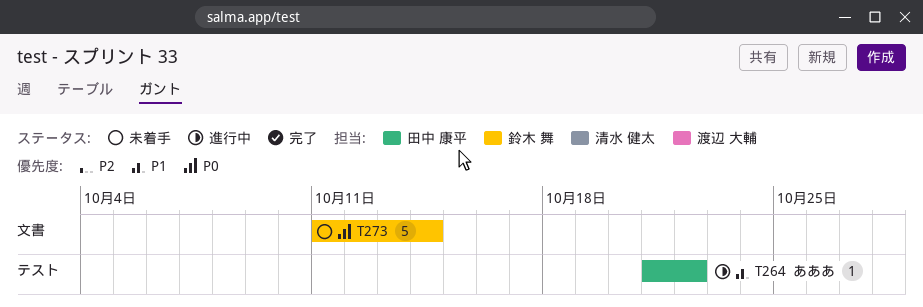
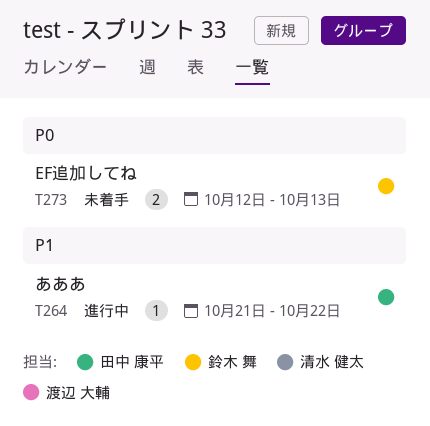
T273, estimate: 5 -> 2
T273, start: Oct 11 -> Oct 12
T273, due: Oct 14 -> Oct 13

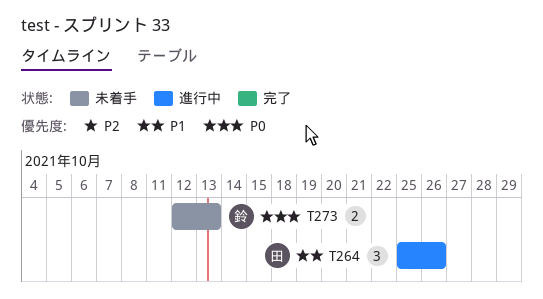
T264, estimate: 1 -> 3
T264, start: Oct 21 -> Oct 25
T264, due: Oct 22 -> Oct 26

